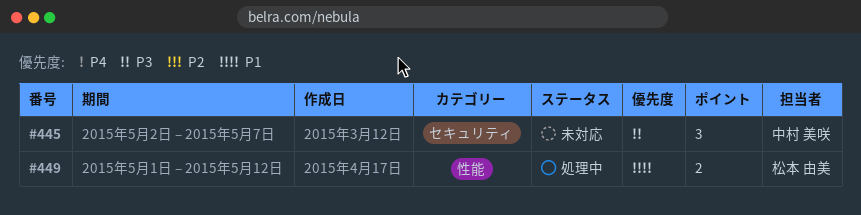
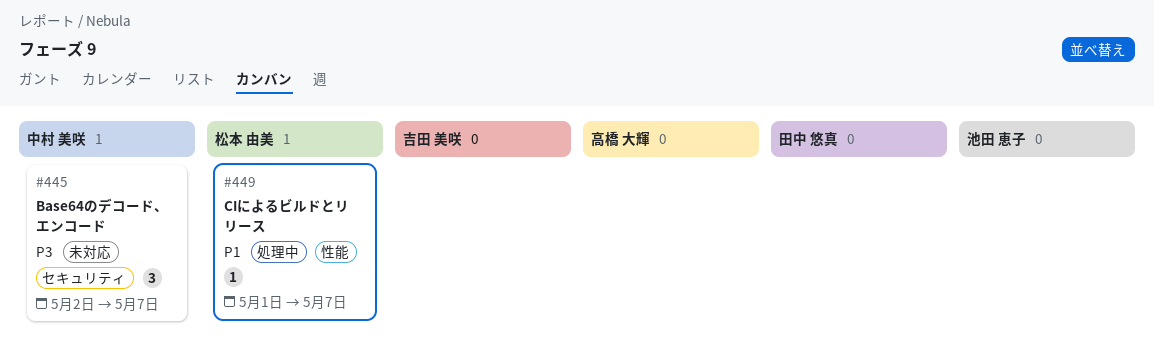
#449, estimate: 2 -> 1
#449, due: May 12 -> May 7

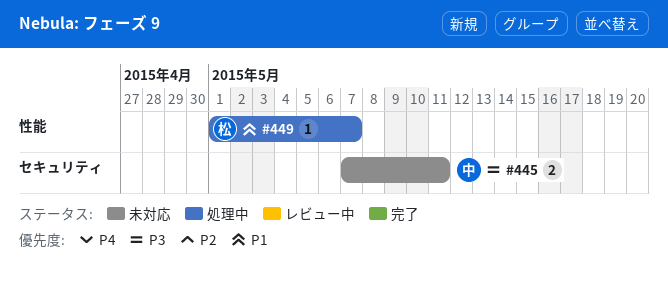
#445, estimate: 3 -> 2
#445, start: May 2 -> May 7
#445, due: May 7 -> May 11

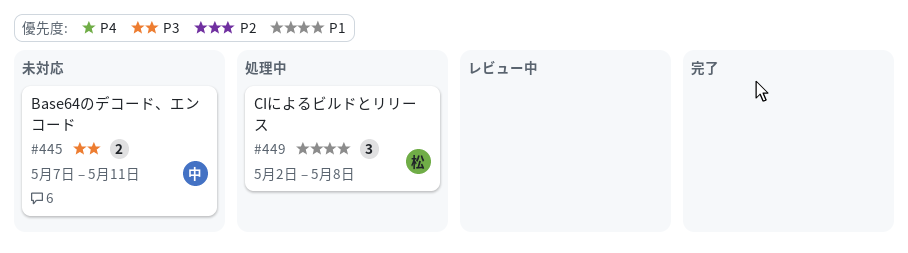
#449, estimate: 1 -> 3
#449, start: May 1 -> May 2
#449, due: May 7 -> May 8

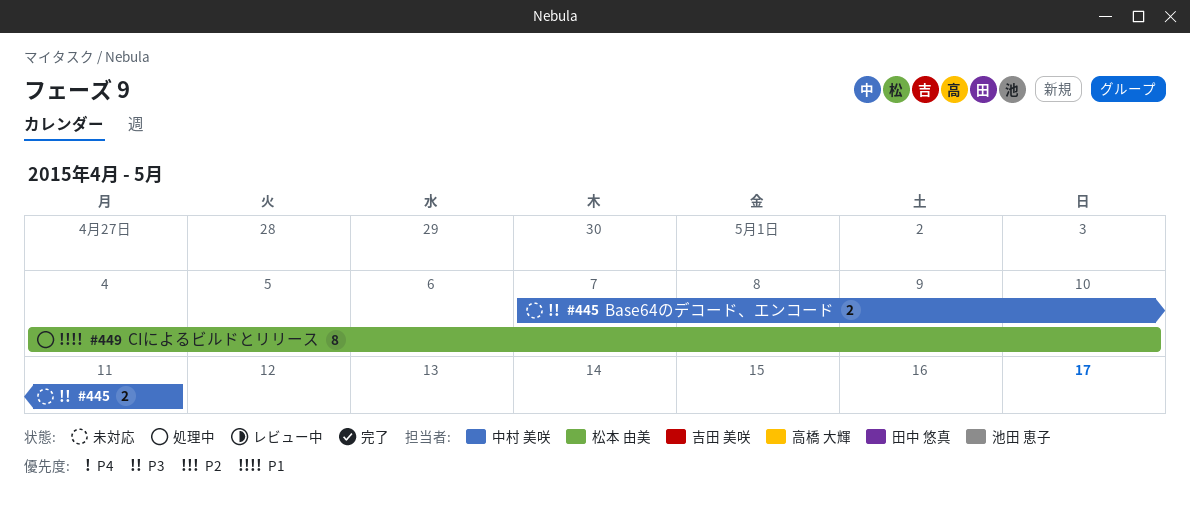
#449, estimate: 3 -> 8
#449, start: May 2 -> May 4
#449, due: May 8 -> May 10

